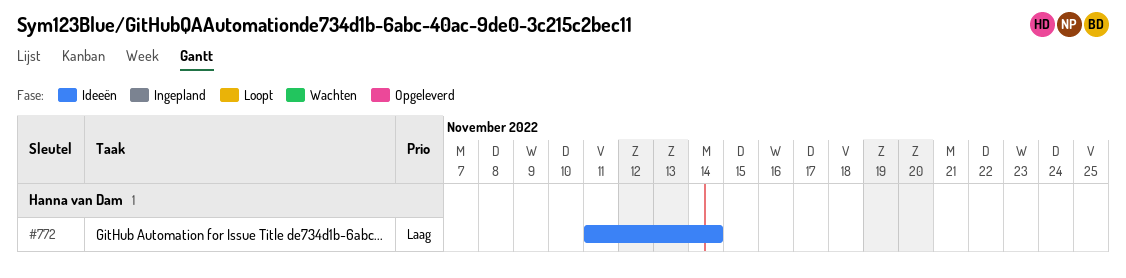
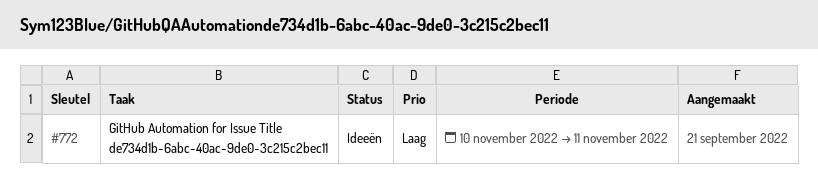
#772, start: Nov 11 -> Nov 10
#772, due: Nov 14 -> Nov 11

